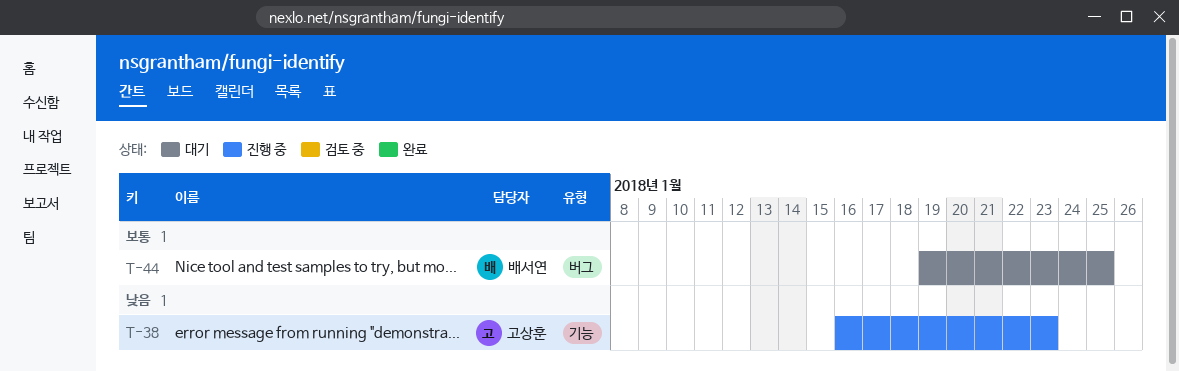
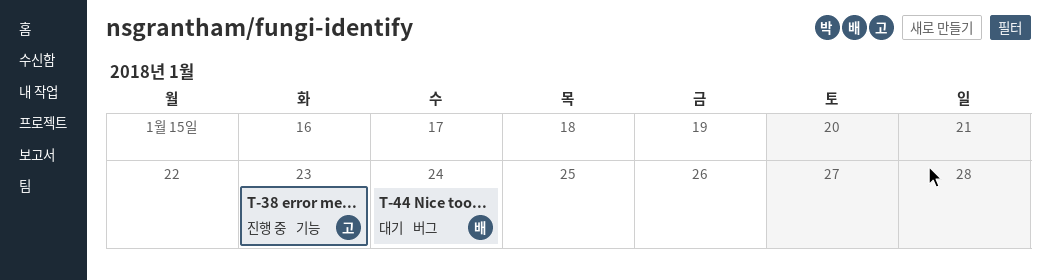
T-44, due: Jan 25 -> Jan 24

